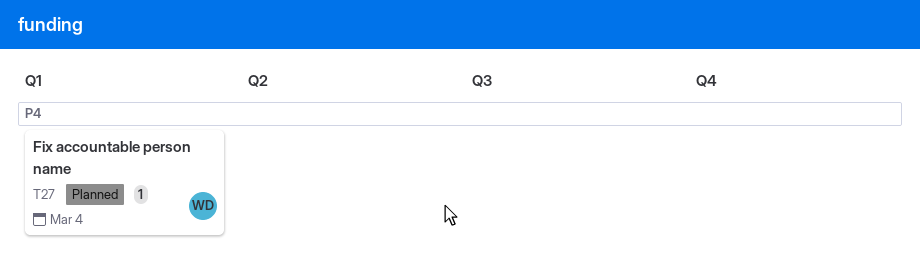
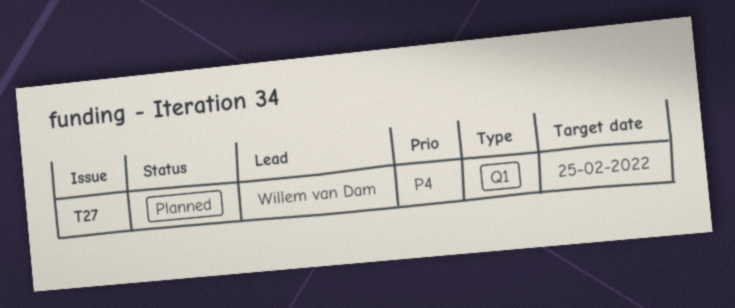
T27, due: Mar 4 -> Feb 25

